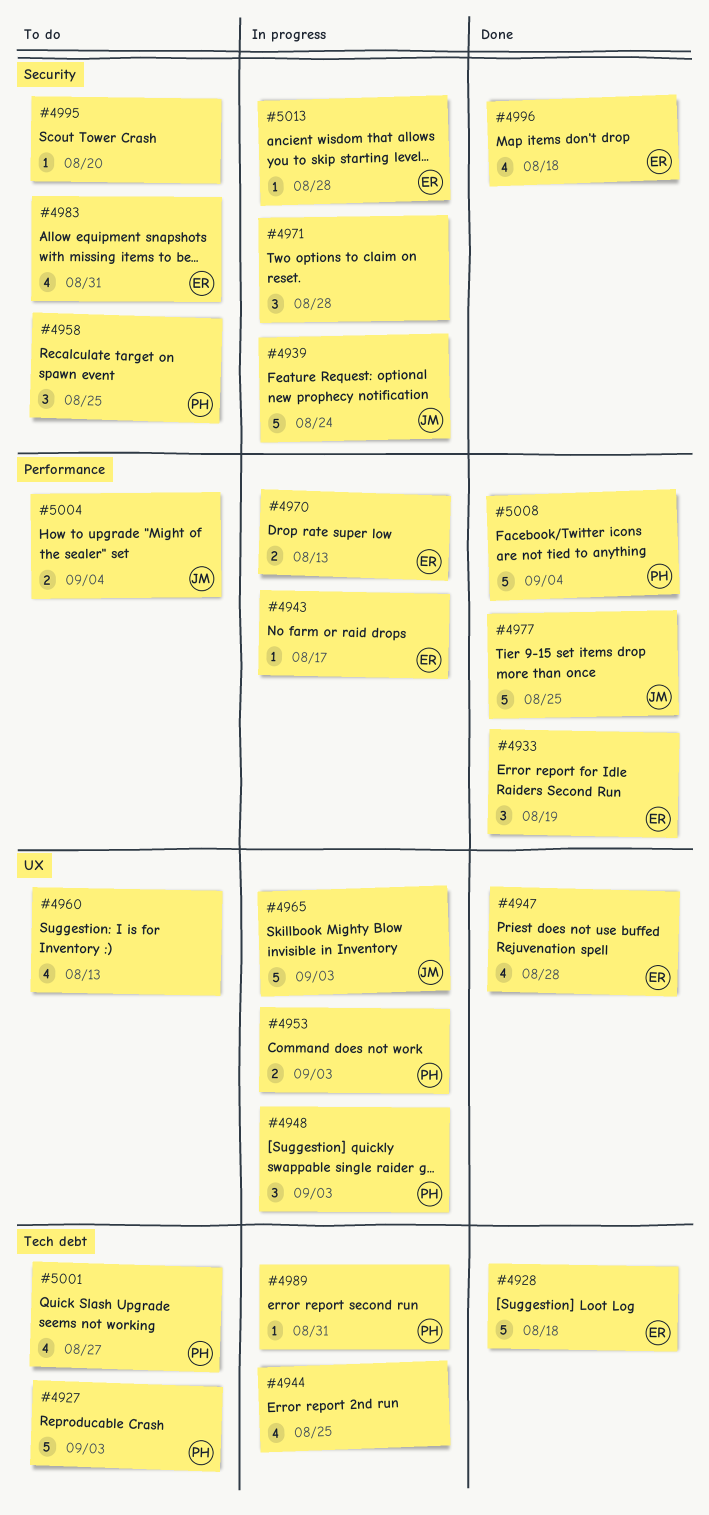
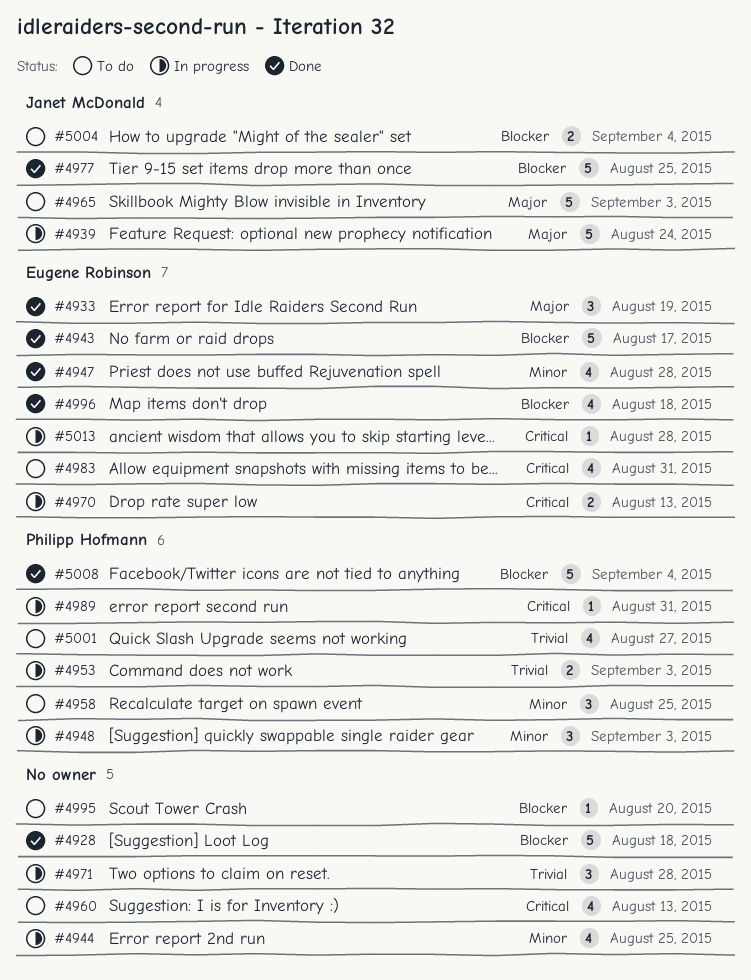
#4927: present -> none
#4928, owner: Eugene Robinson -> none
#4943, status: In progress -> Done
#4943, estimate: 1 -> 5
#4965, status: In progress -> To do

